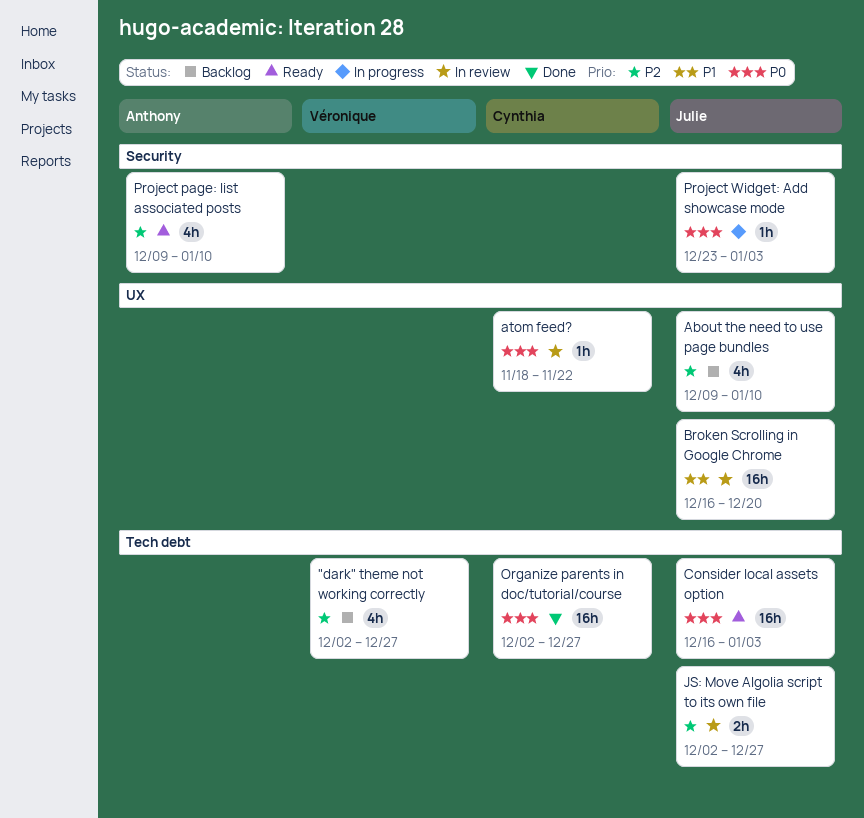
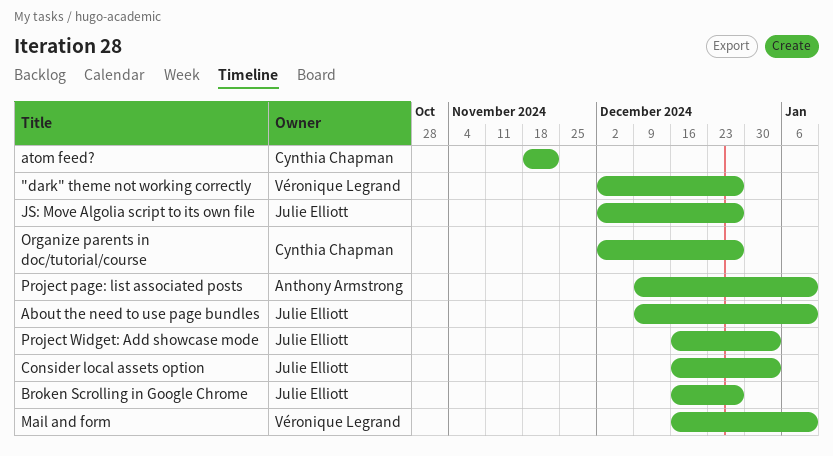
Broken Scrolling in Google Chrome, due: Dec 20 -> Dec 27
Mail and form: none -> present
Project Widget: Add showcase mode, start: Dec 23 -> Dec 16

